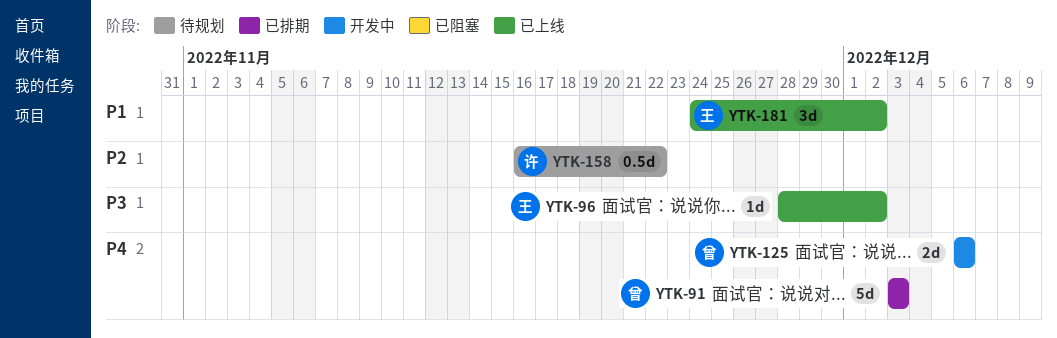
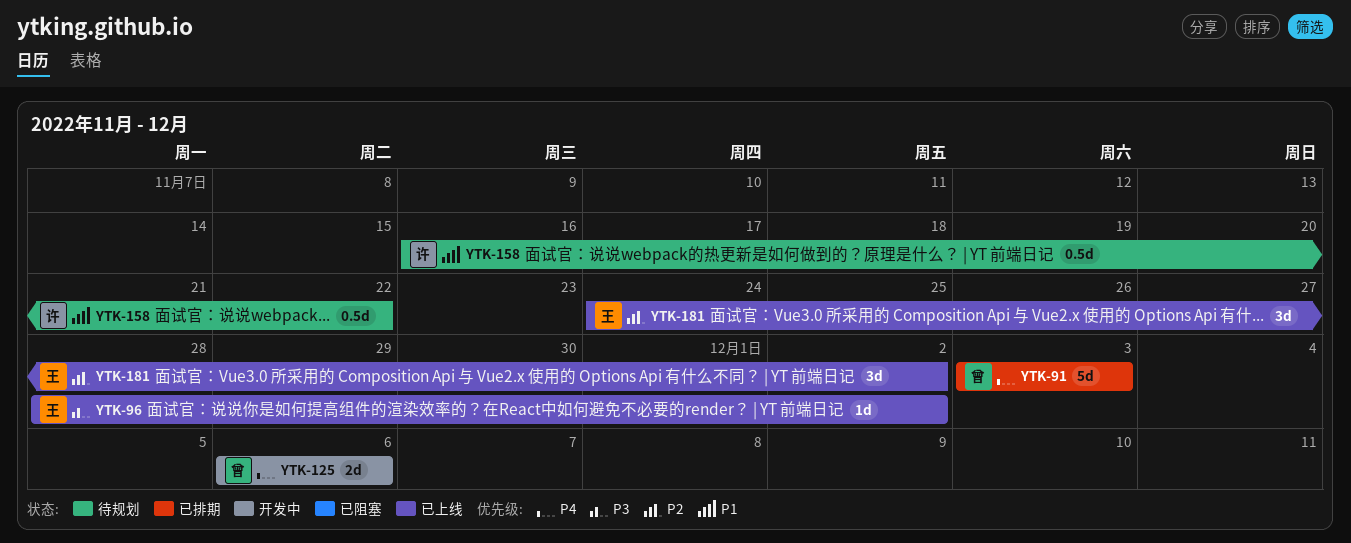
YTK-158, priority: P2 -> P1
YTK-181, priority: P1 -> P2

